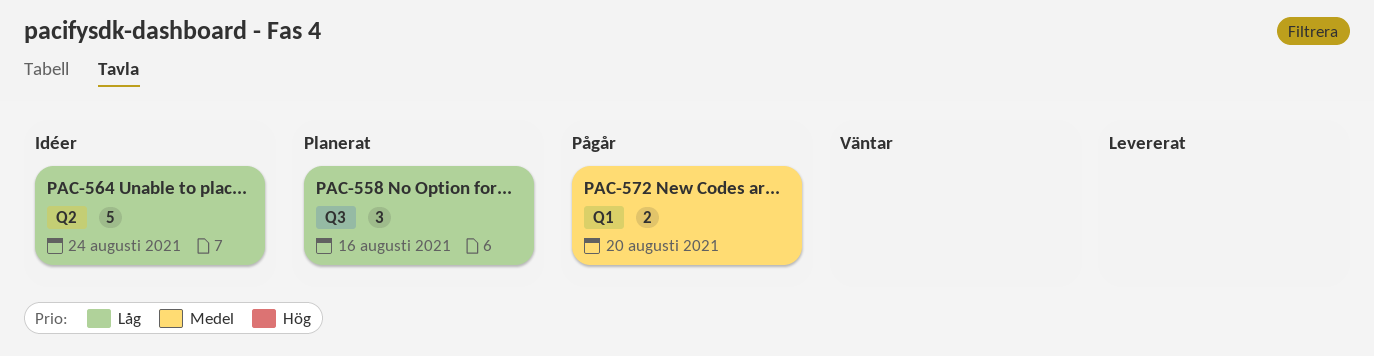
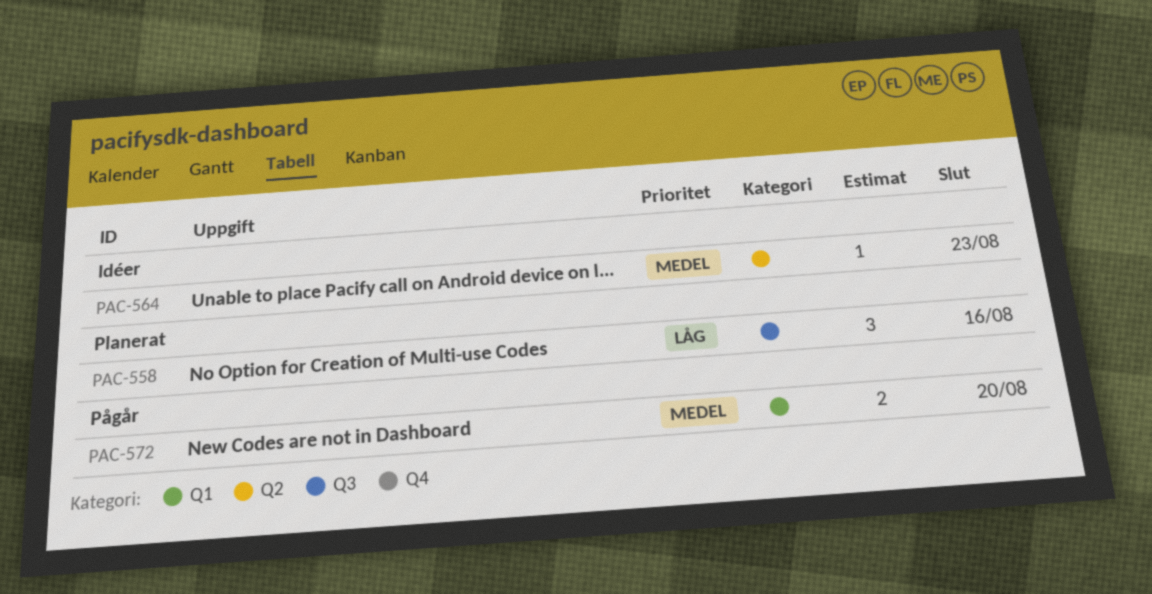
PAC-564, priority: Låg -> Medel
PAC-564, estimate: 5 -> 1
PAC-564, due: Aug 24 -> Aug 23

